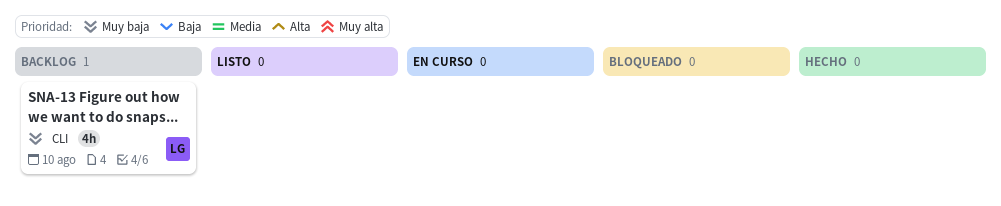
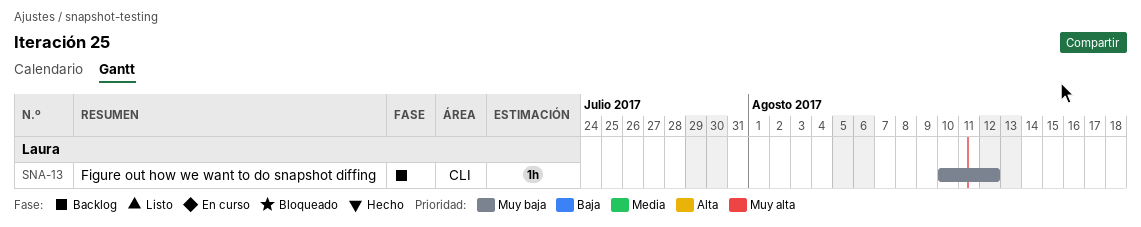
SNA-13, estimate: 4h -> 1h
SNA-13, due: Aug 10 -> Aug 12

